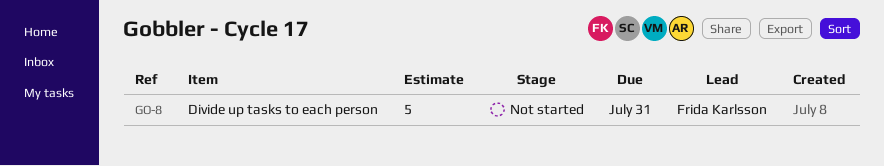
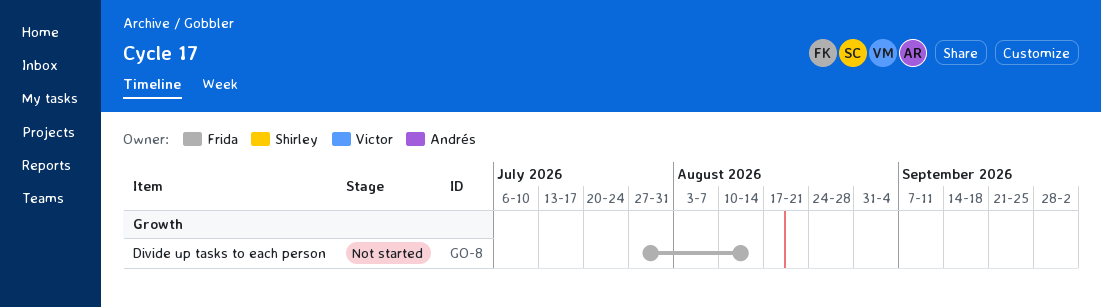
GO-8, due: Jul 31 -> Aug 14

